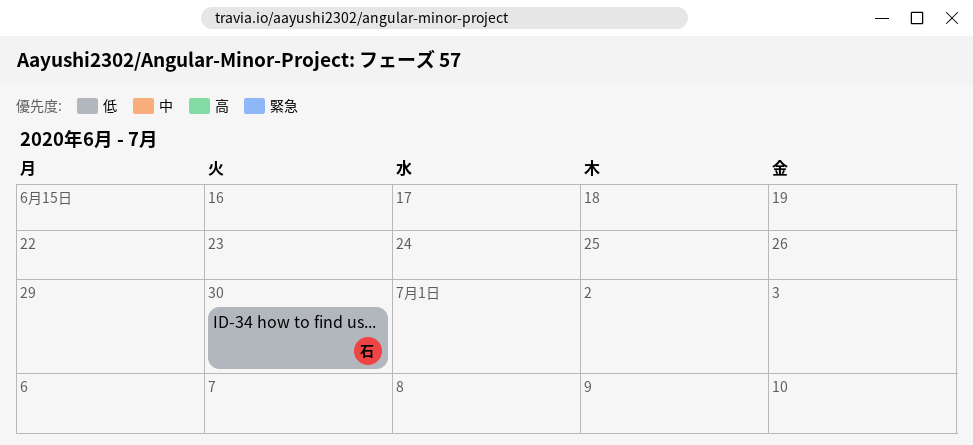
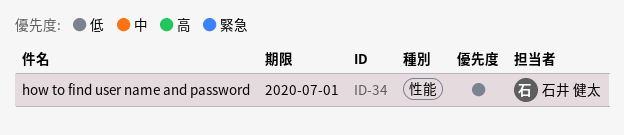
ID-34, due: Jun 30 -> Jul 1

